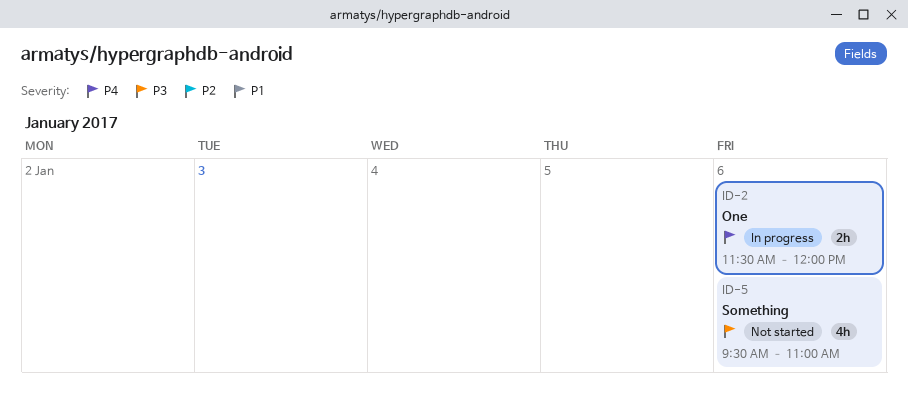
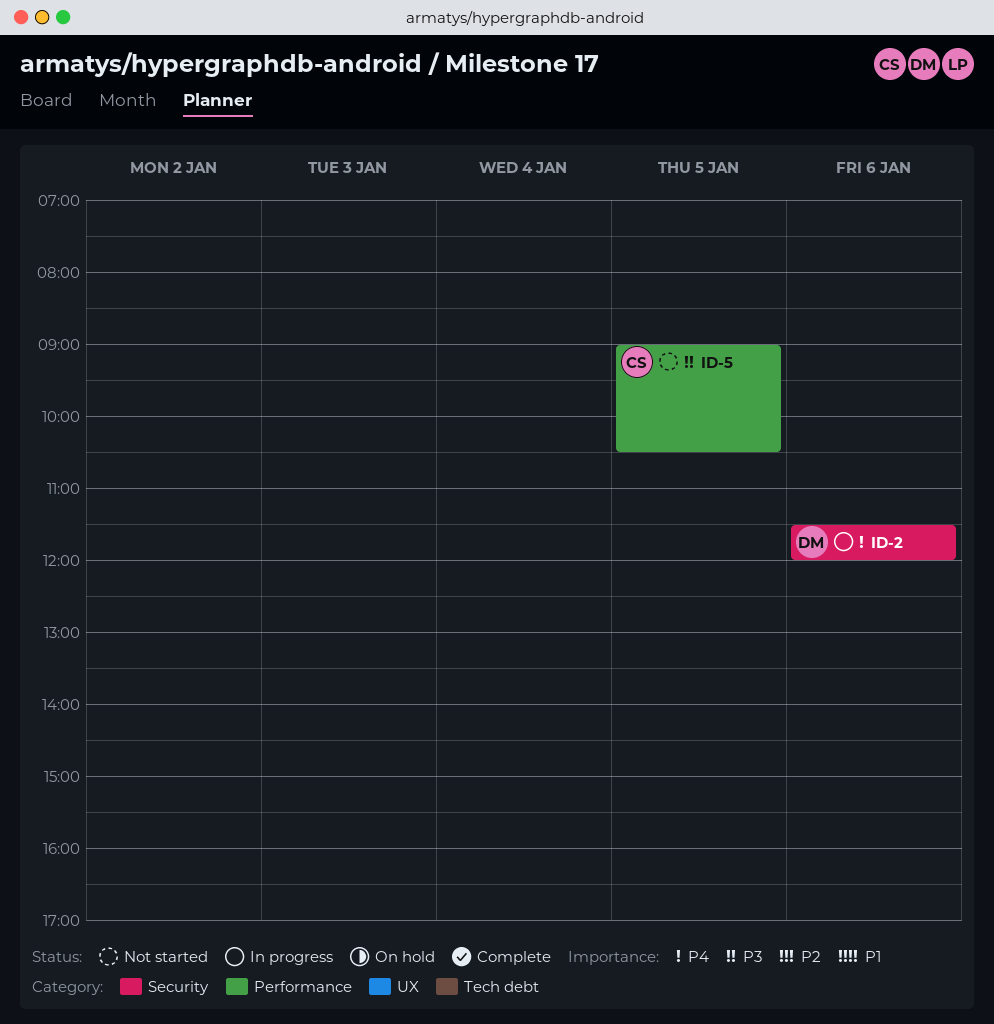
ID-5, day: Jan 6 -> Jan 5
ID-5, begins: 09:30 -> 09:00
ID-5, ends: 11:00 -> 10:30

